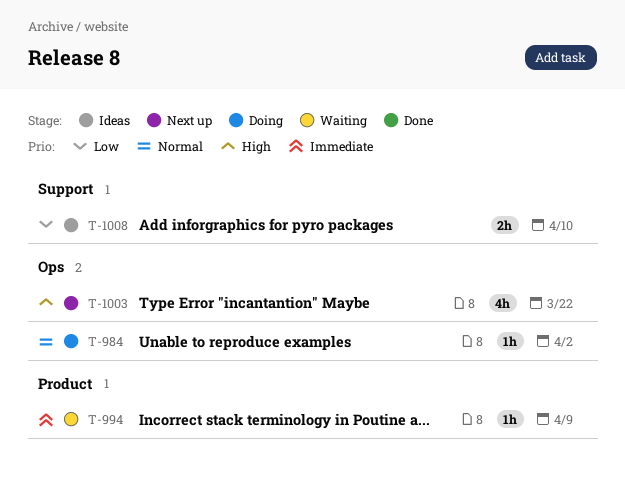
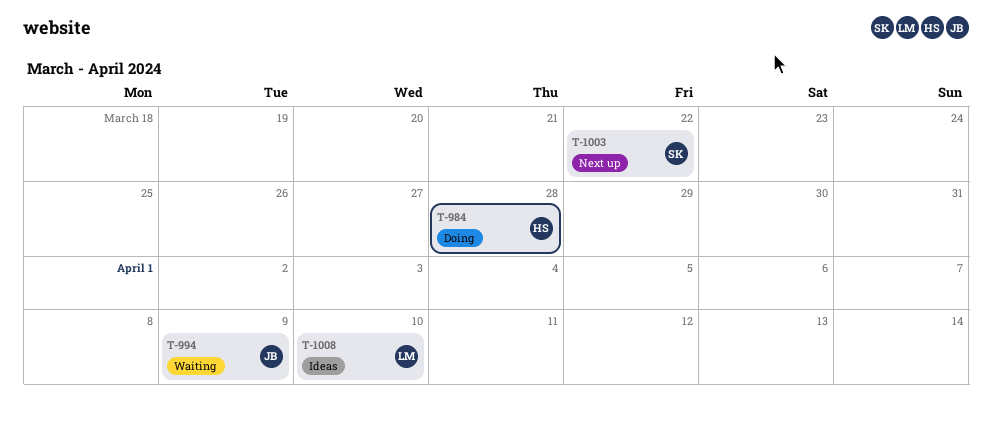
T-984, due: Apr 2 -> Mar 28

